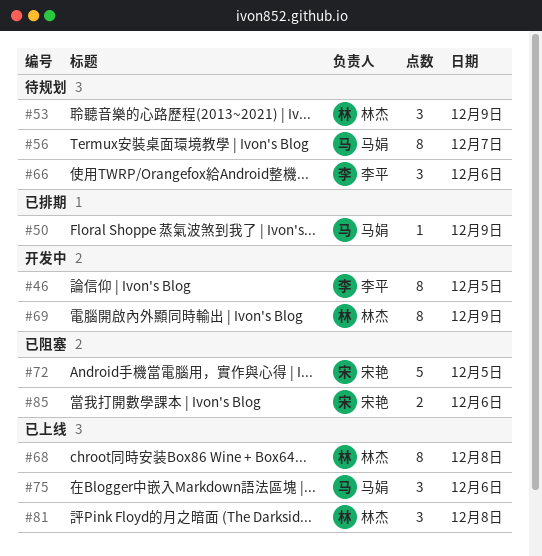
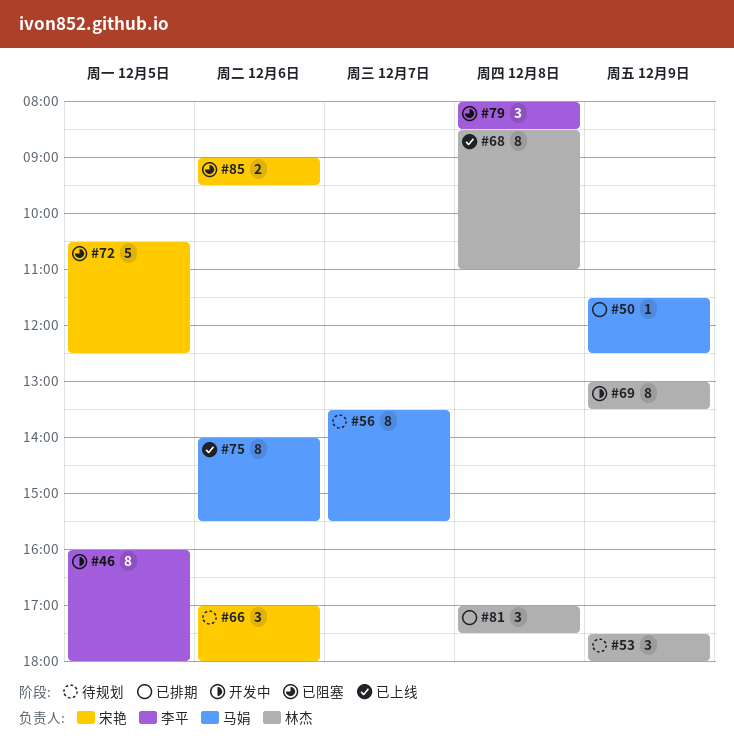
#66, owner: 李平 -> 宋艳
#75, estimate: 3 -> 8
#79: none -> present
#81, status: 已上线 -> 已排期

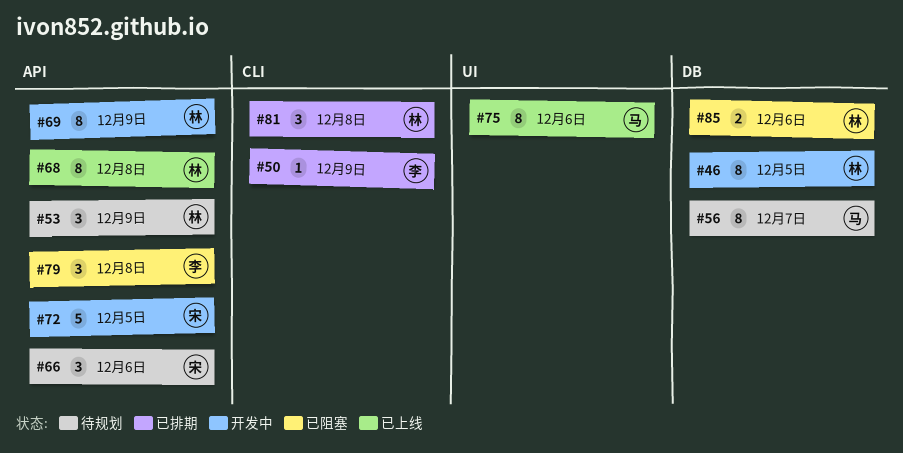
#46, owner: 李平 -> 林杰
#50, owner: 马娟 -> 李平
#72, status: 已阻塞 -> 开发中
#85, owner: 宋艳 -> 林杰

